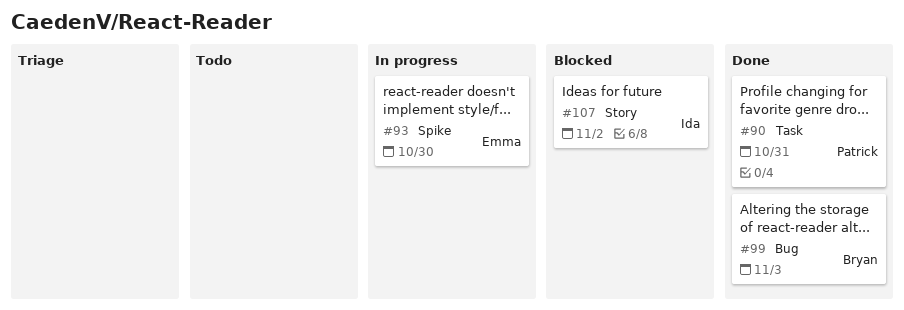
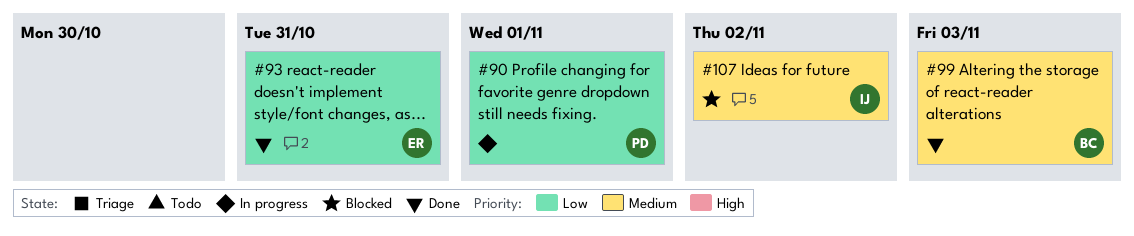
#90, status: Done -> In progress
#90, due: Oct 31 -> Nov 1
#93, status: In progress -> Done
#93, due: Oct 30 -> Oct 31

